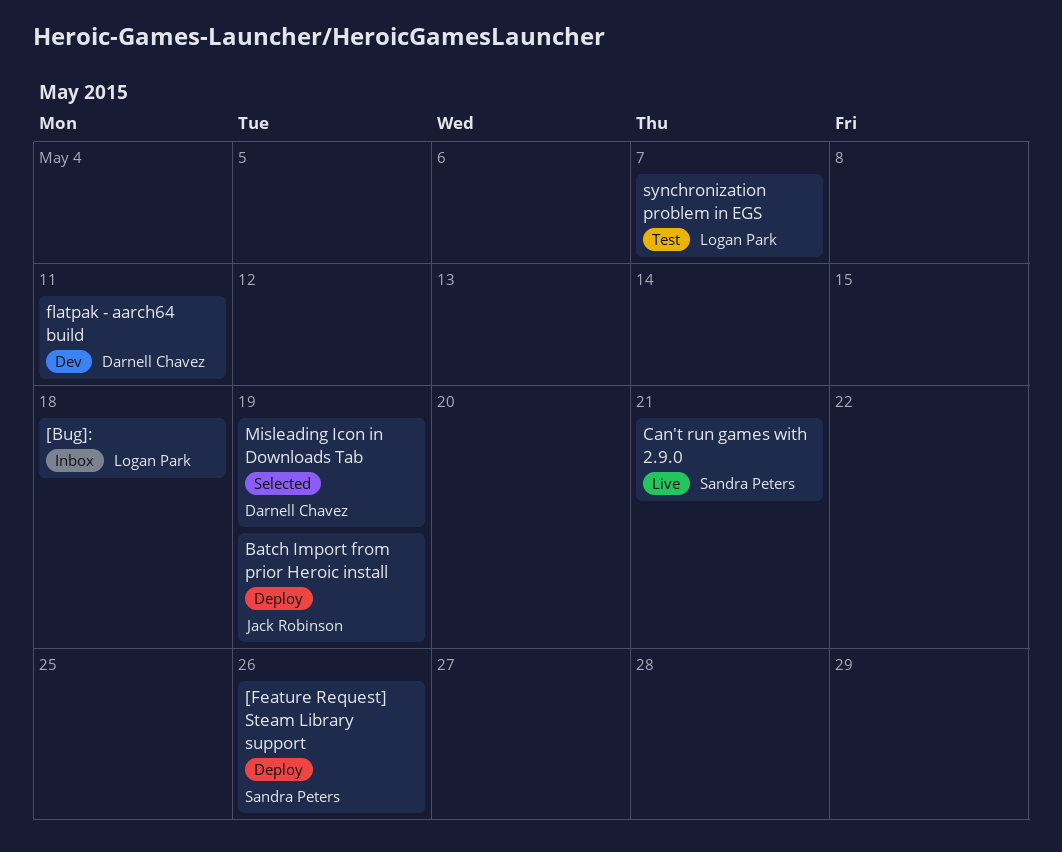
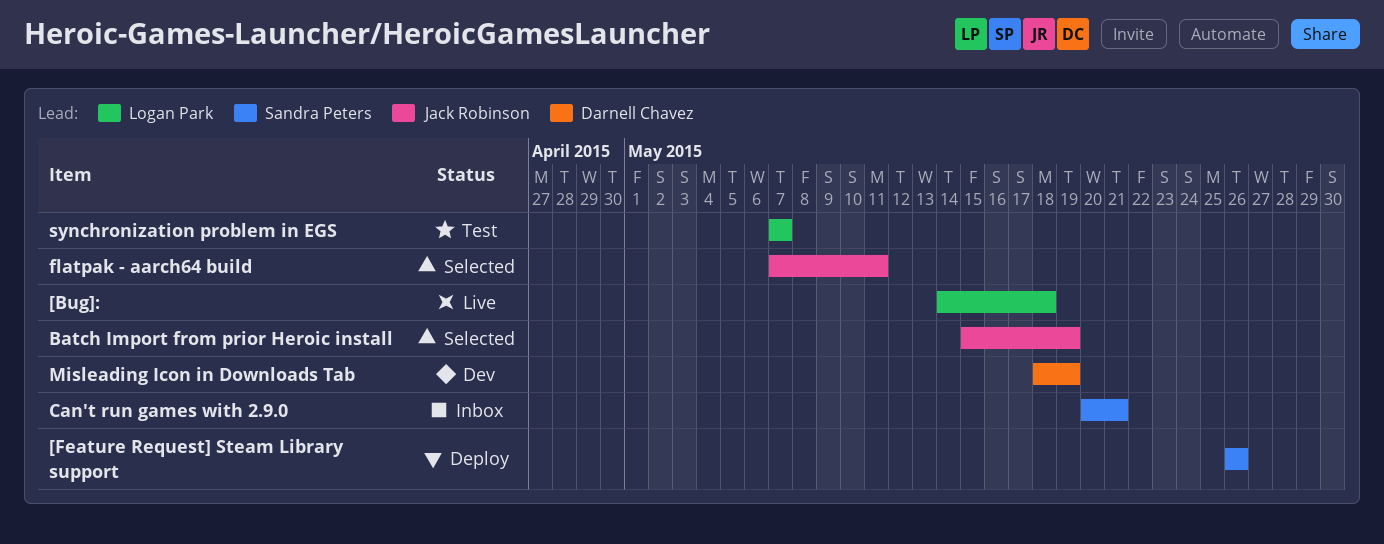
[Bug]:, status: Inbox -> Live
Batch Import from prior Heroic install, status: Deploy -> Selected
Can't run games with 2.9.0, status: Live -> Inbox
flatpak - aarch64 build, status: Dev -> Selected
flatpak - aarch64 build, owner: Darnell Chavez -> Jack Robinson
Misleading Icon in Downloads Tab, status: Selected -> Dev

